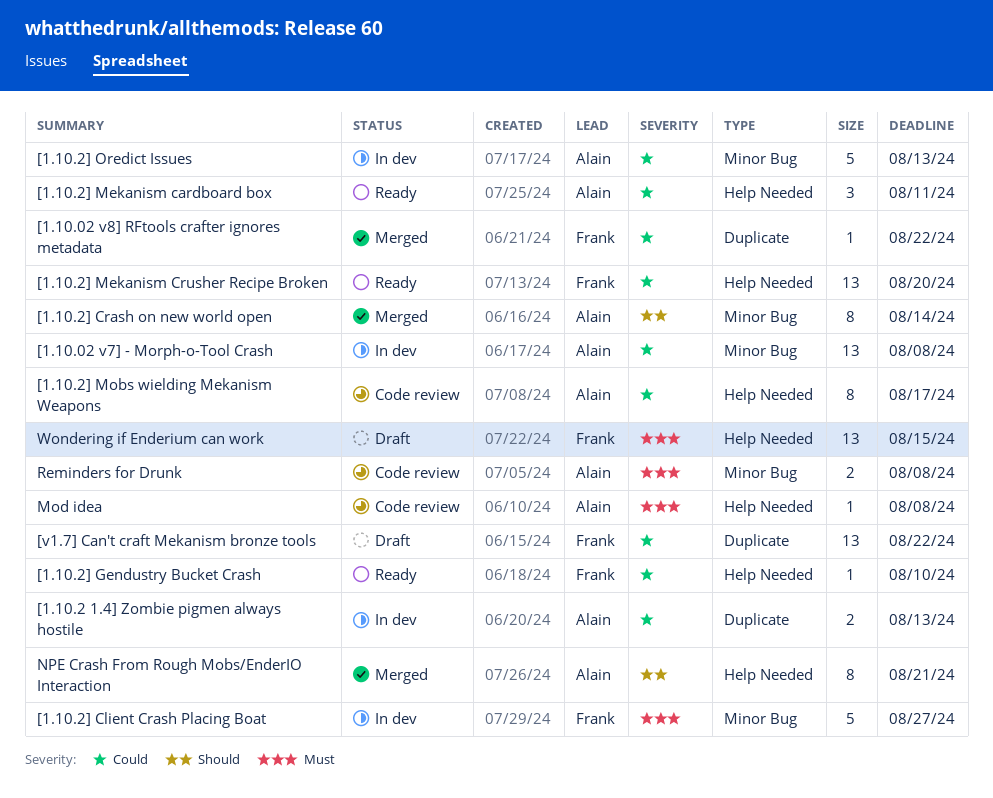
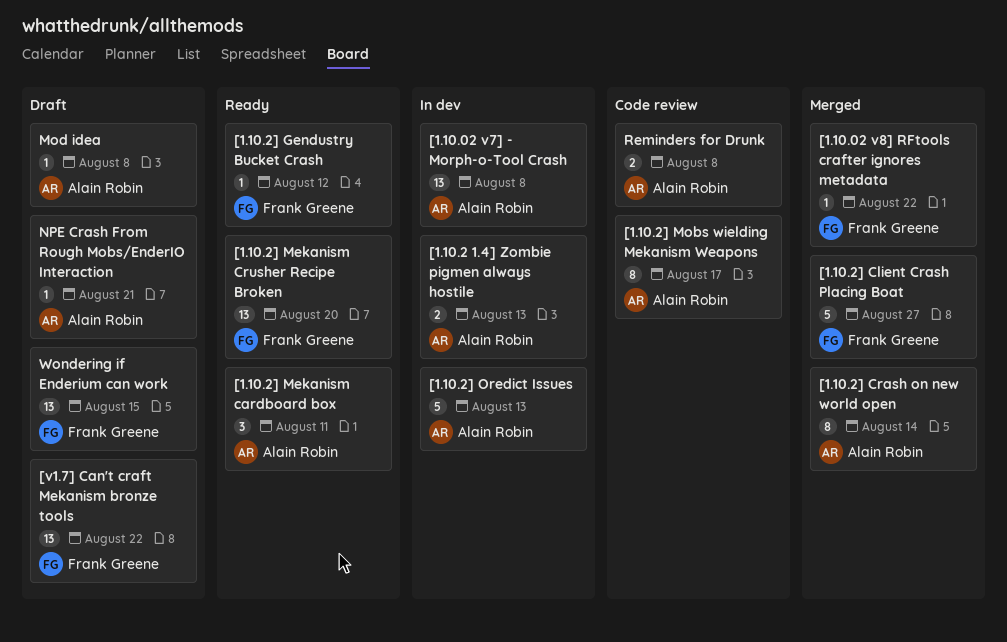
[1.10.2] Client Crash Placing Boat, status: In dev -> Merged
[1.10.2] Gendustry Bucket Crash, due: Aug 10 -> Aug 12
Mod idea, status: Code review -> Draft
NPE Crash From Rough Mobs/EnderIO Interaction, status: Merged -> Draft
NPE Crash From Rough Mobs/EnderIO Interaction, estimate: 8 -> 1

